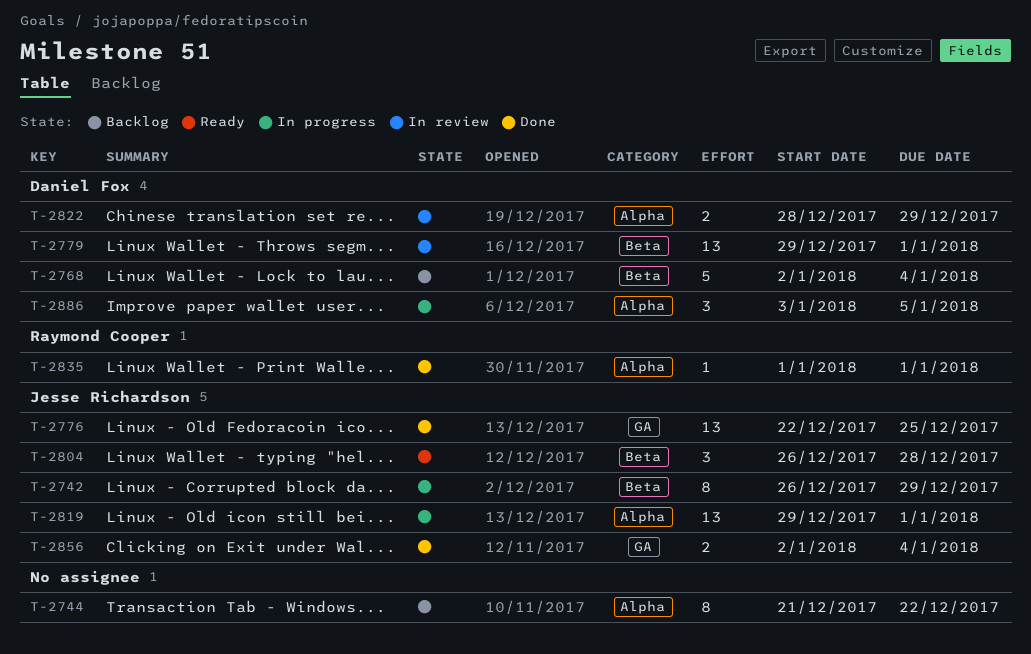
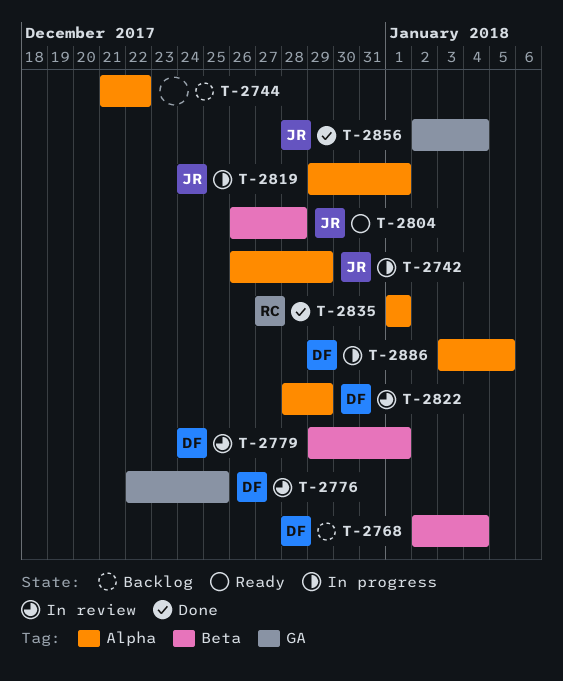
T-2742, label: Beta -> Alpha
T-2776, status: Done -> In review
T-2776, owner: Jesse Richardson -> Daniel Fox

